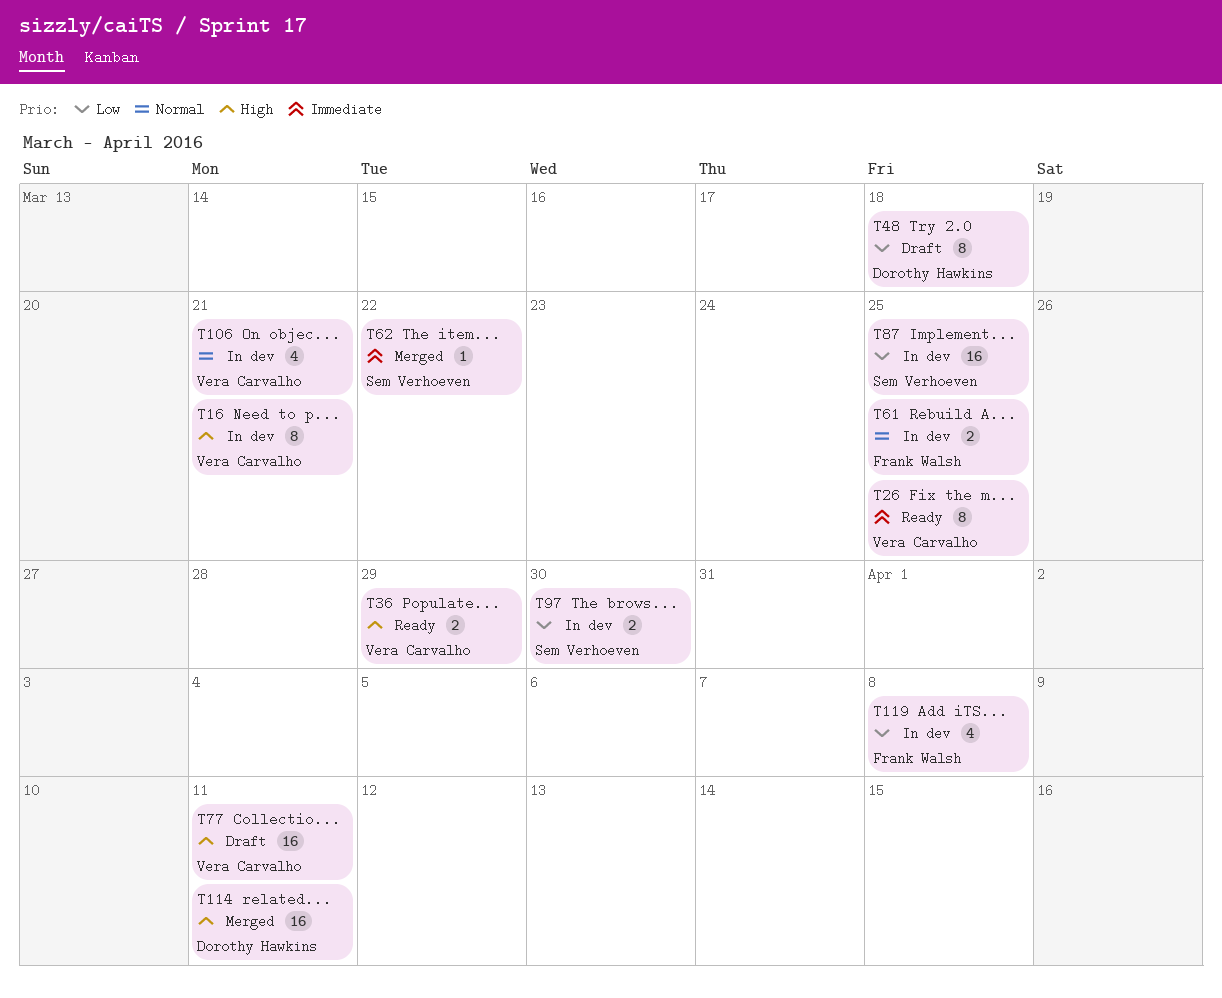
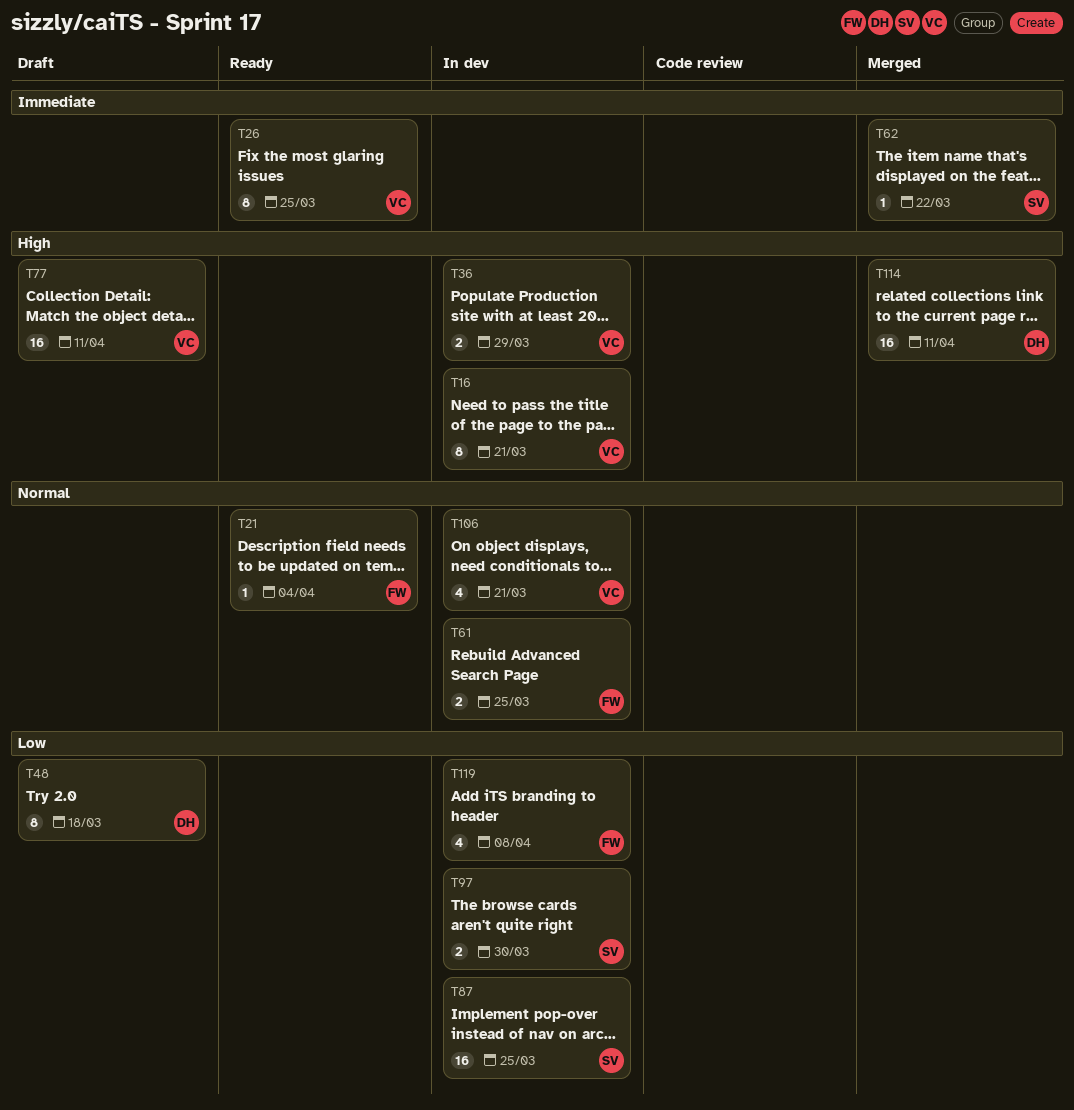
T21: none -> present
T36, status: Ready -> In dev

